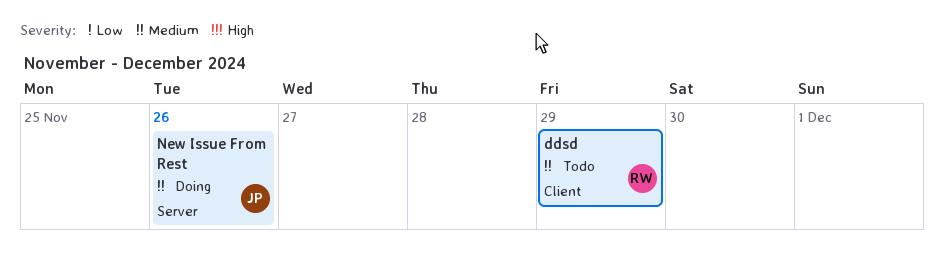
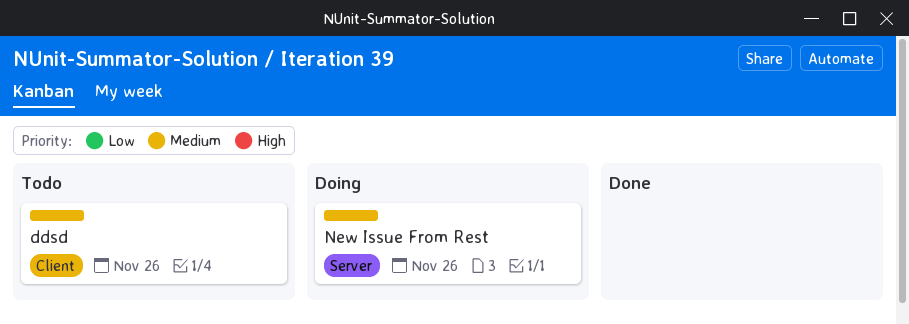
ddsd, due: Nov 29 -> Nov 26

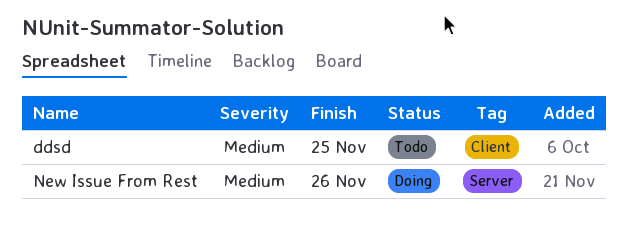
ddsd, due: Nov 26 -> Nov 25

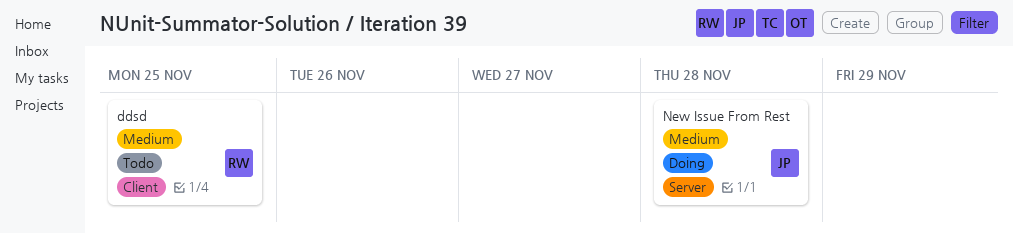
New Issue From Rest, due: Nov 26 -> Nov 28

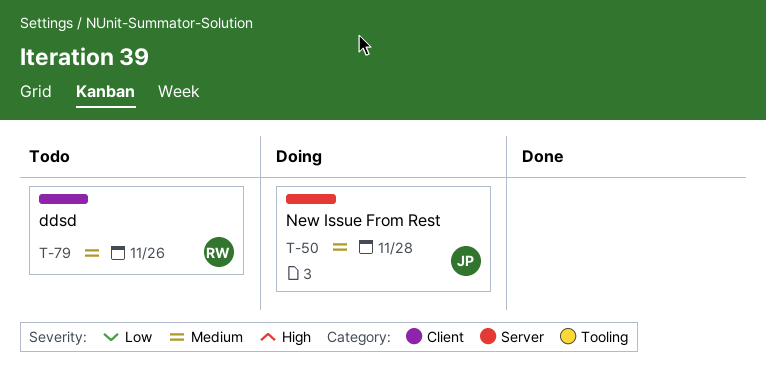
ddsd, due: Nov 25 -> Nov 26

